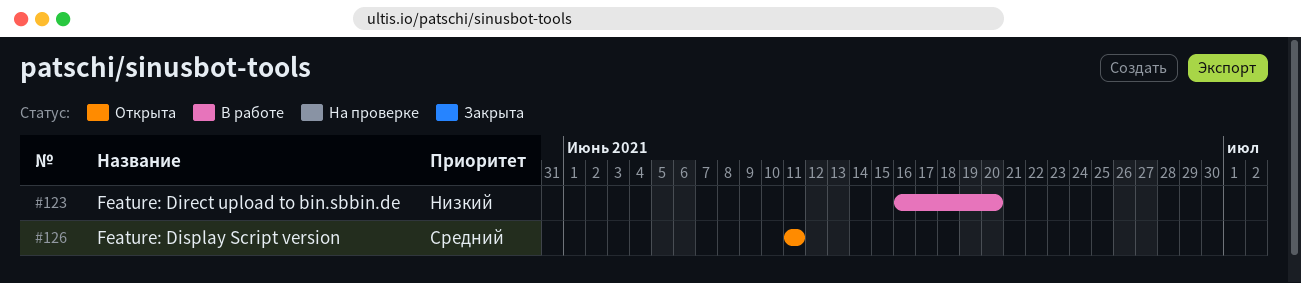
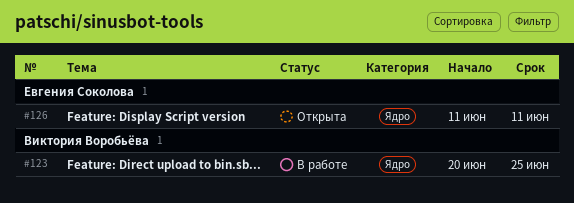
#123, start: Jun 16 -> Jun 20
#123, due: Jun 20 -> Jun 25

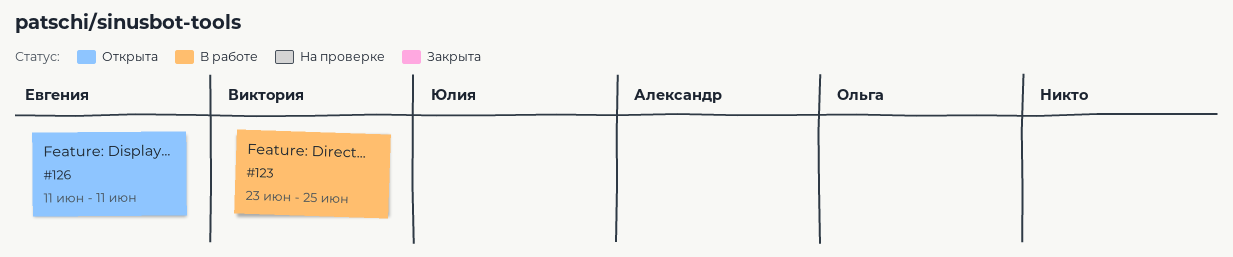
#123, start: Jun 20 -> Jun 23

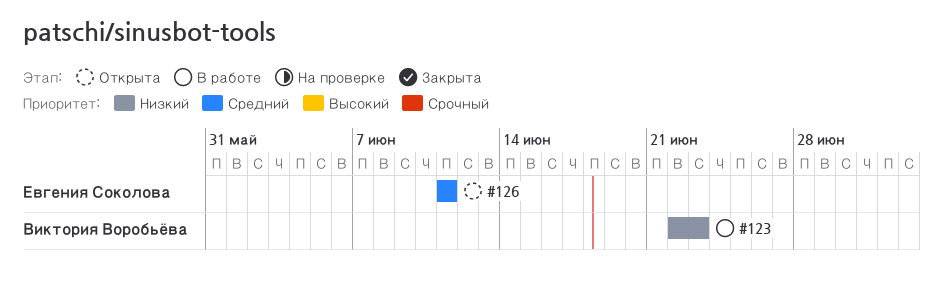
#123, start: Jun 23 -> Jun 22
#123, due: Jun 25 -> Jun 23

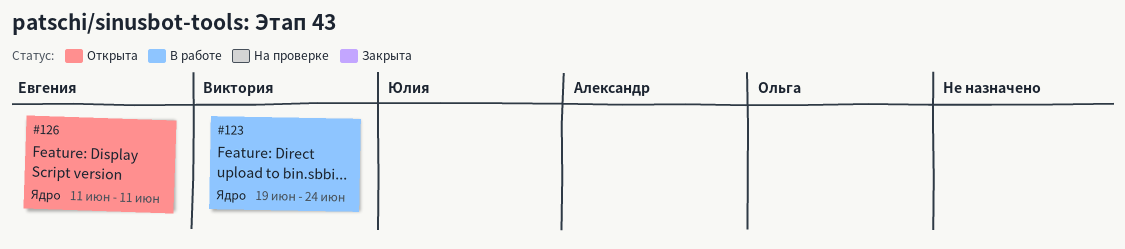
#123, start: Jun 22 -> Jun 19
#123, due: Jun 23 -> Jun 24

